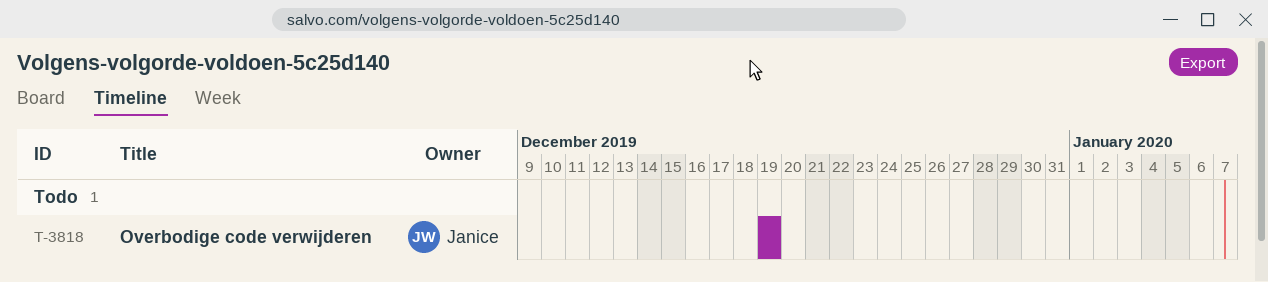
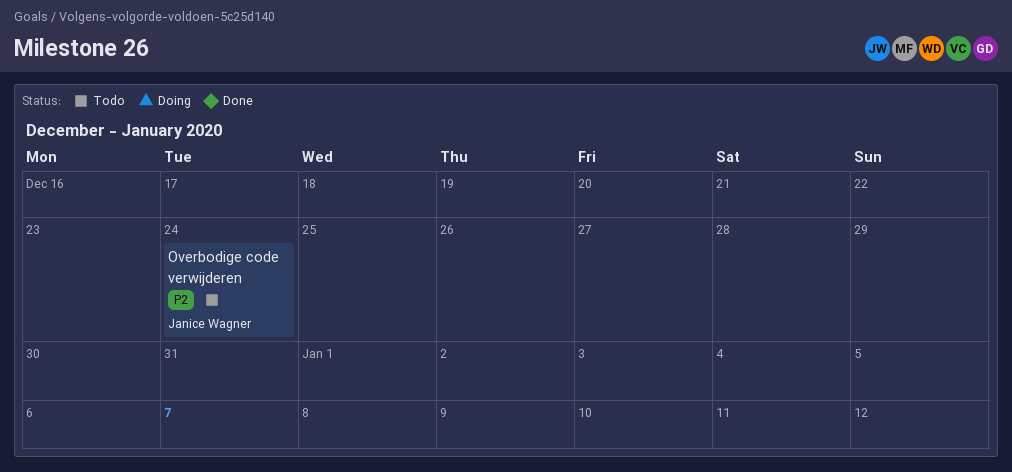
Overbodige code verwijderen, due: Dec 19 -> Dec 24

